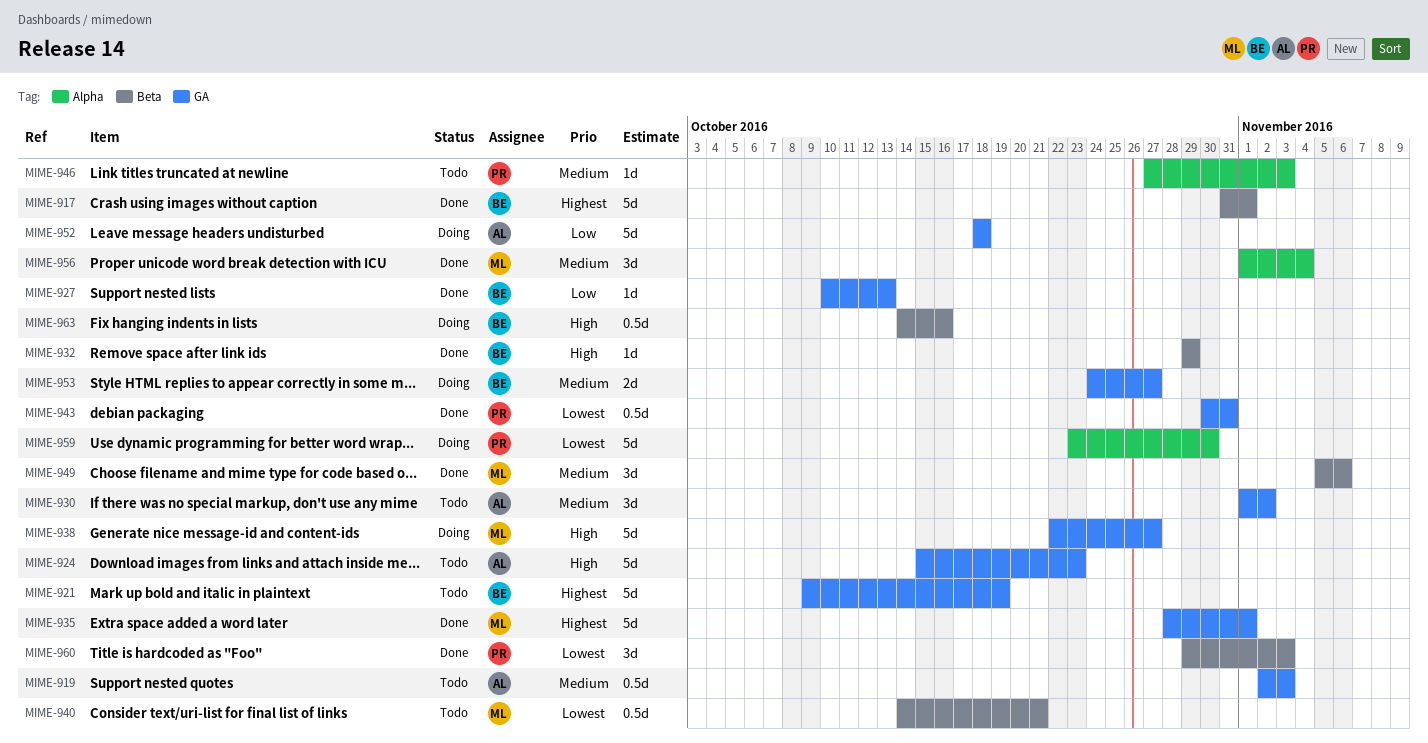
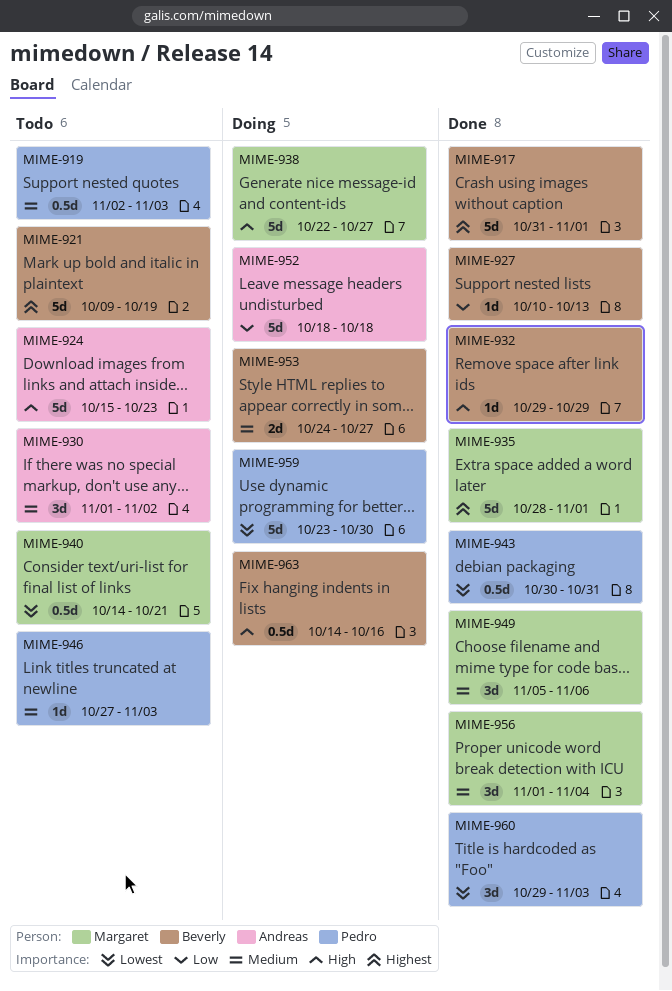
MIME-919, owner: Andreas -> Pedro

